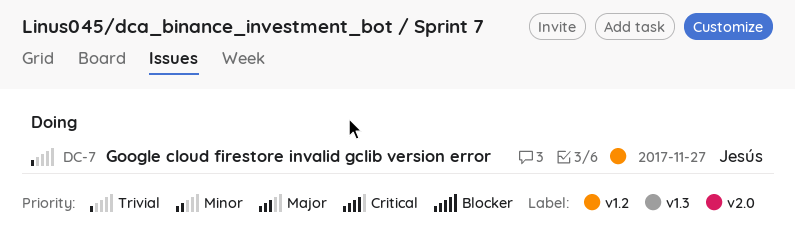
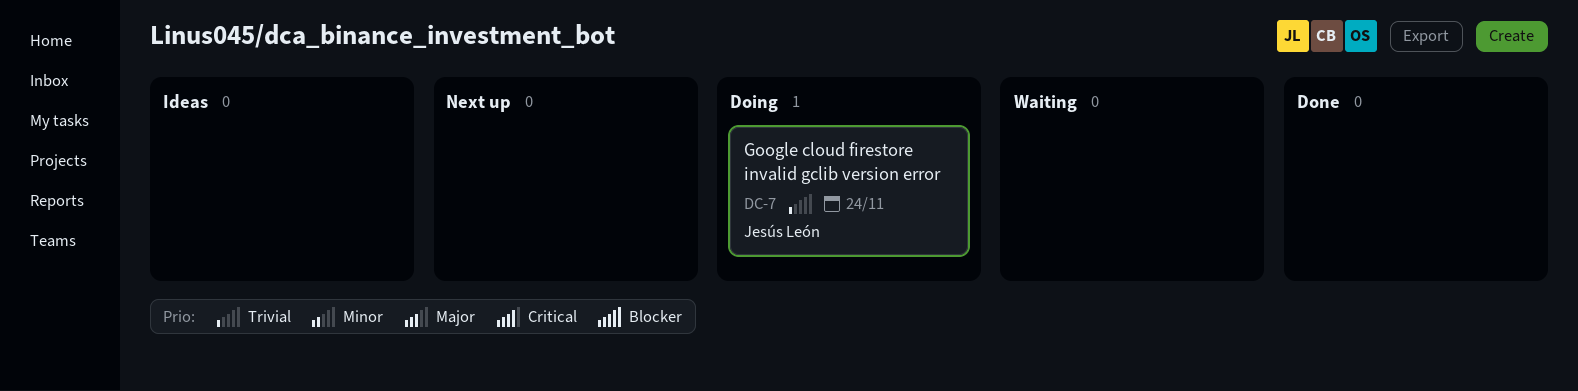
DC-7, due: Nov 27 -> Nov 24

